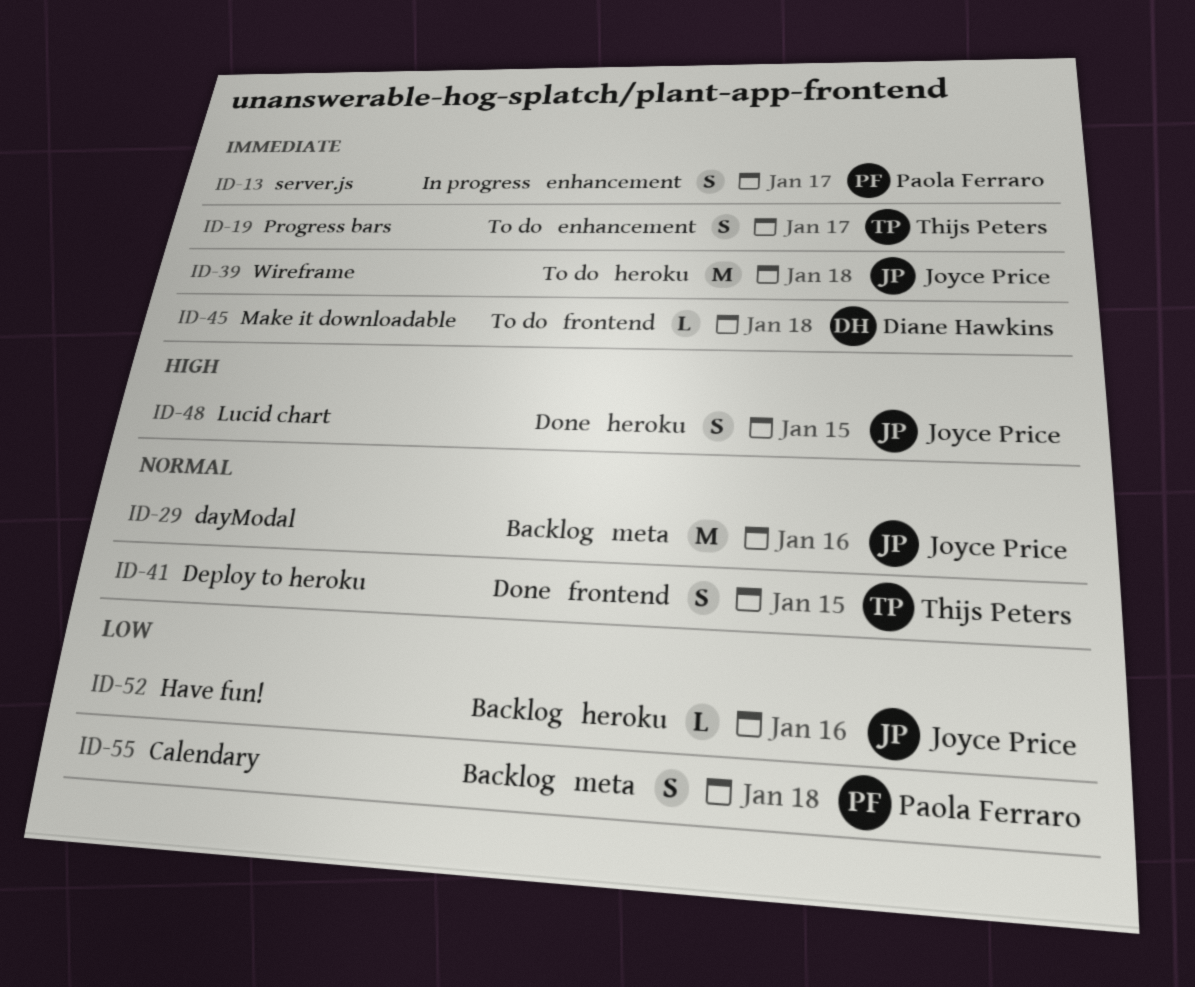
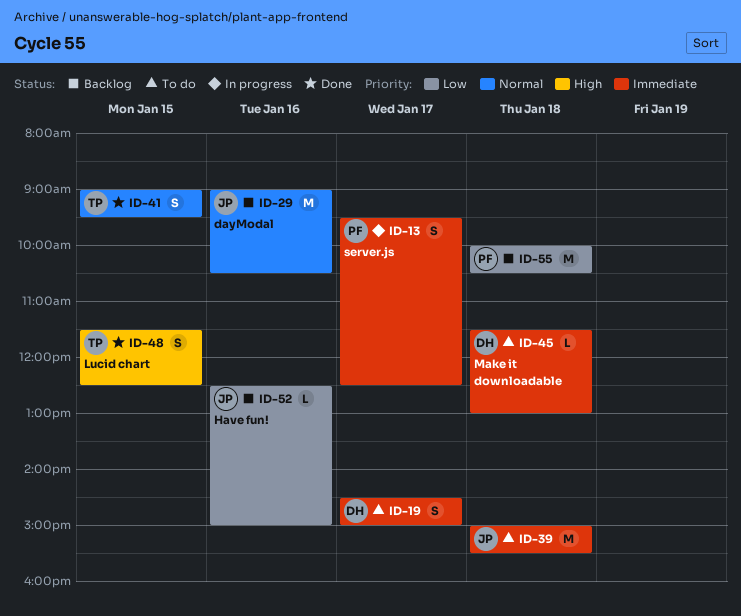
ID-19, owner: Thijs Peters -> Diane Hawkins
ID-48, owner: Joyce Price -> Thijs Peters
ID-55, estimate: S -> M

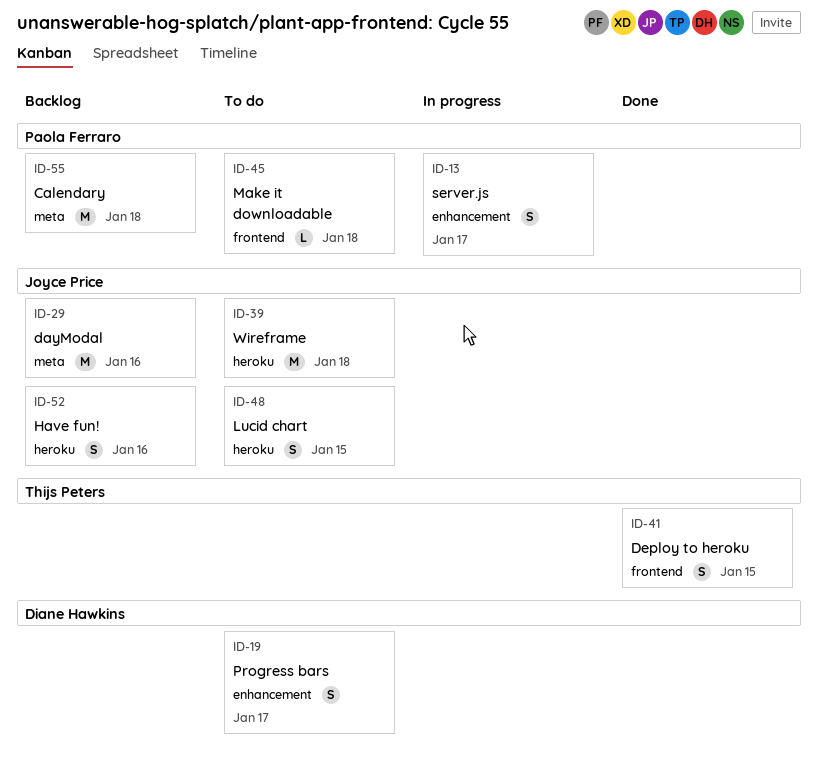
ID-45, owner: Diane Hawkins -> Paola Ferraro
ID-48, status: Done -> To do
ID-48, owner: Thijs Peters -> Joyce Price
ID-52, estimate: L -> S

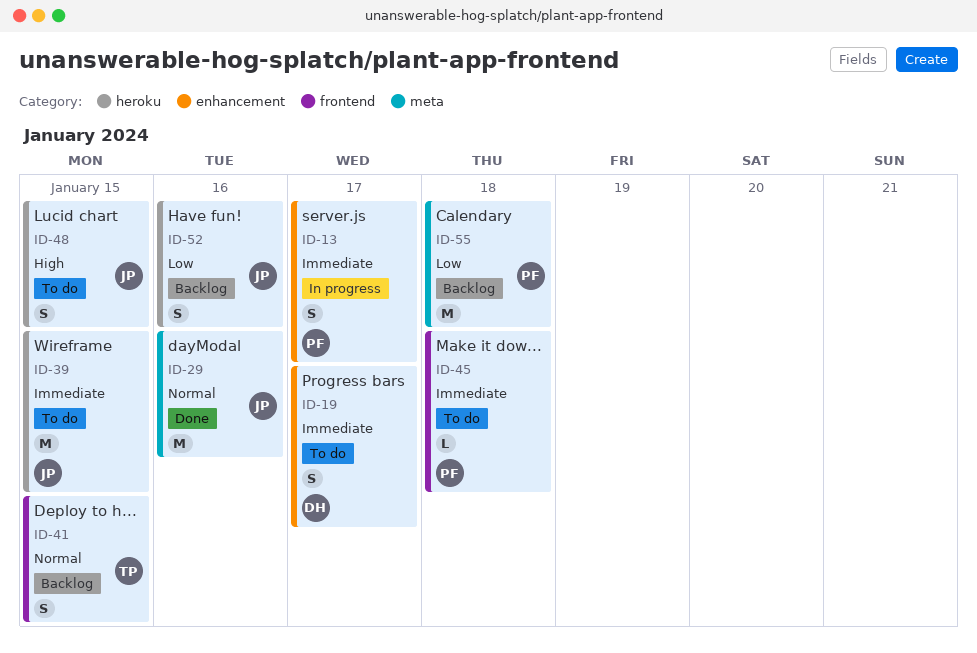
ID-29, status: Backlog -> Done
ID-39, day: Jan 18 -> Jan 15
ID-41, status: Done -> Backlog

